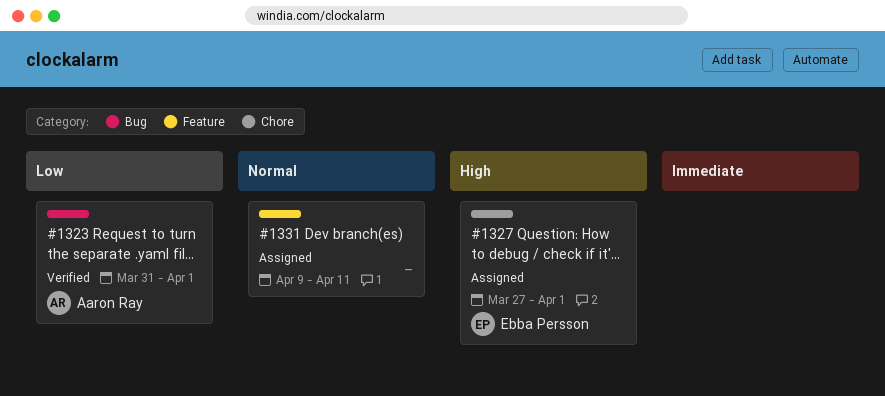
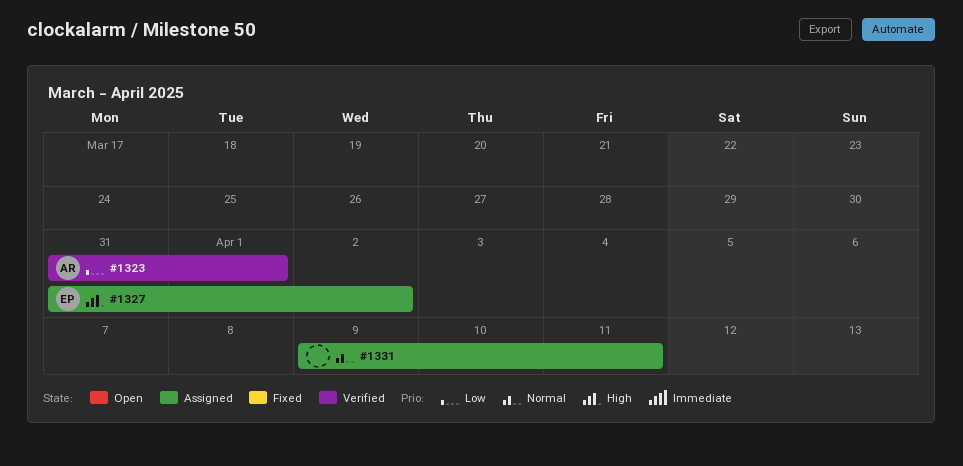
#1327, start: Mar 27 -> Mar 31
#1327, due: Apr 1 -> Apr 2

